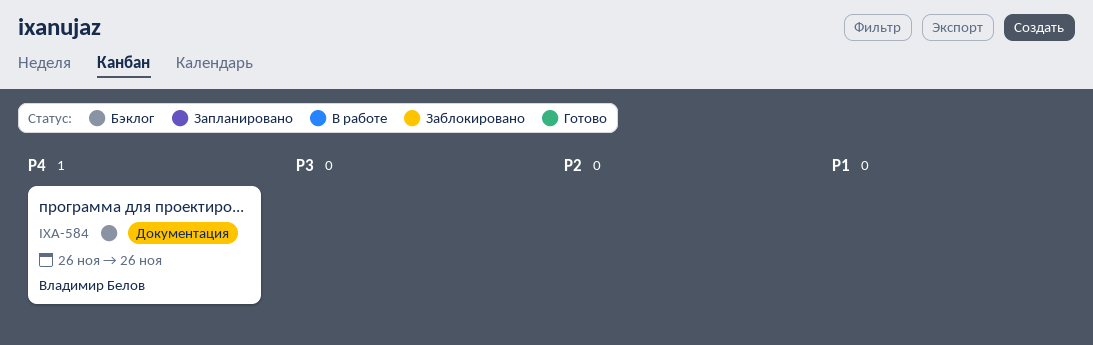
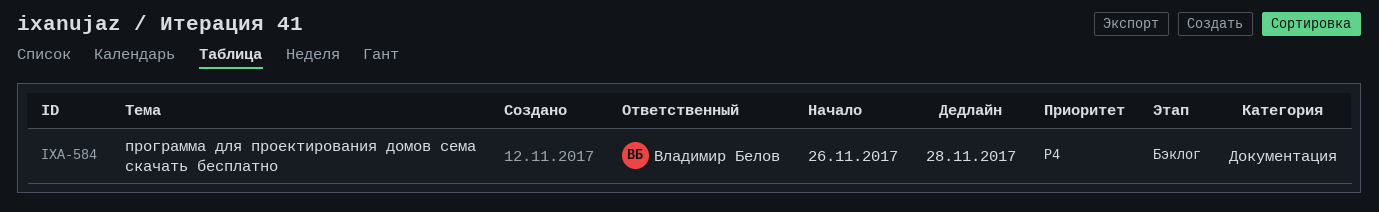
IXA-584, due: Nov 26 -> Nov 28

